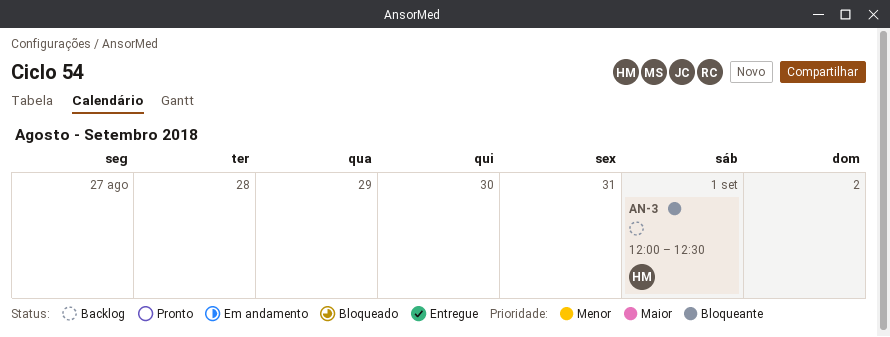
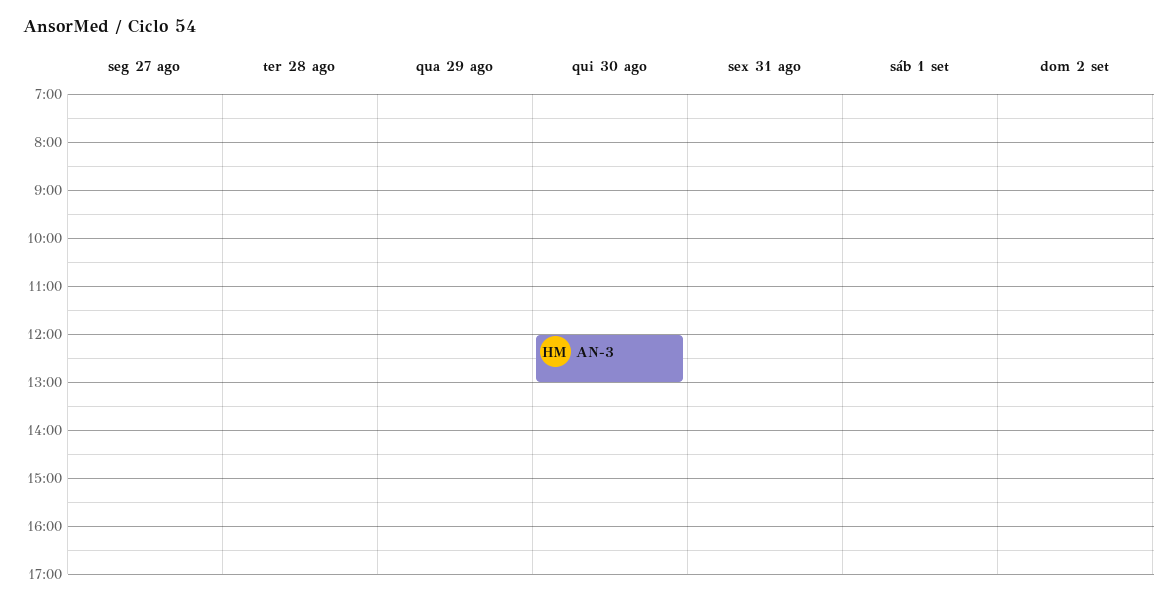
AN-3, day: Sep 1 -> Aug 30
AN-3, ends: 12:30 -> 13:00

